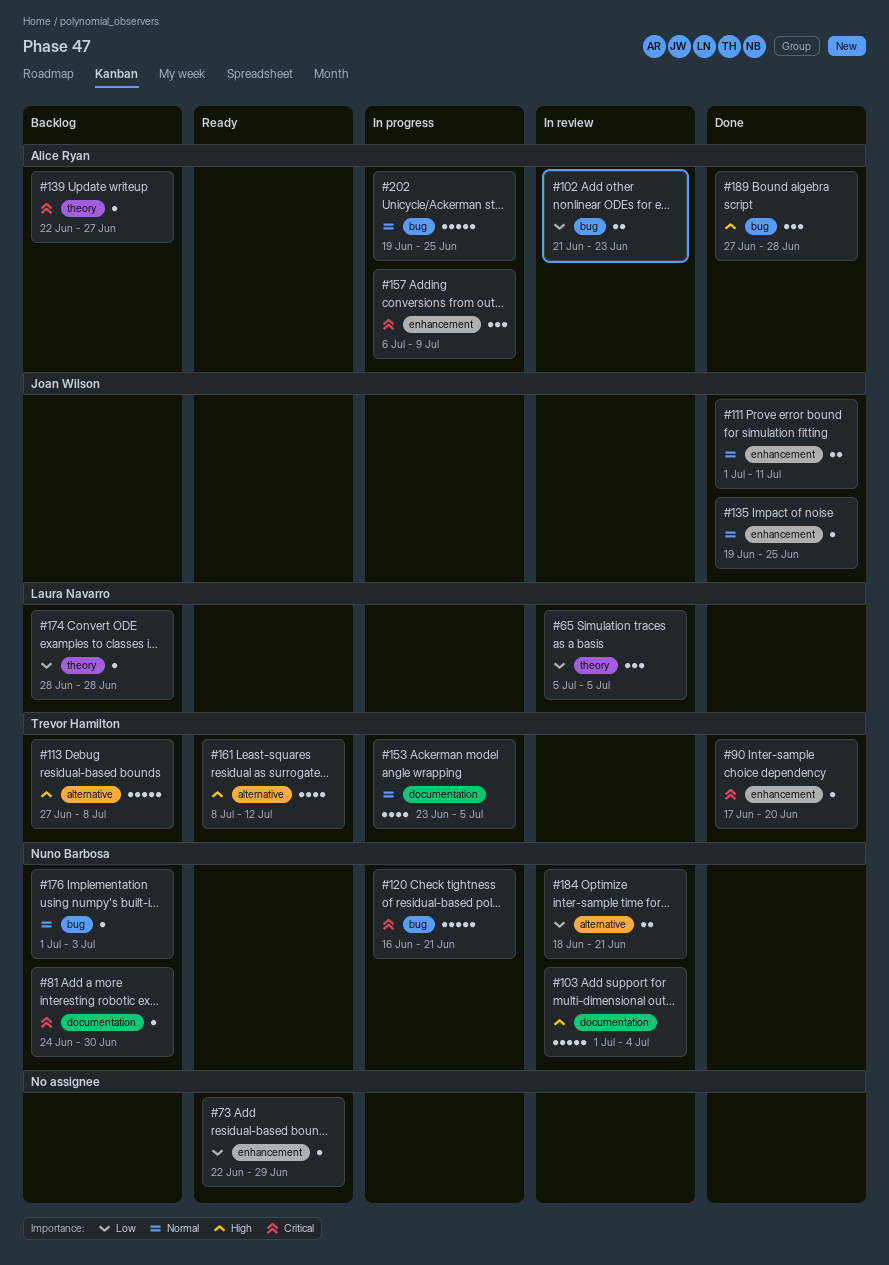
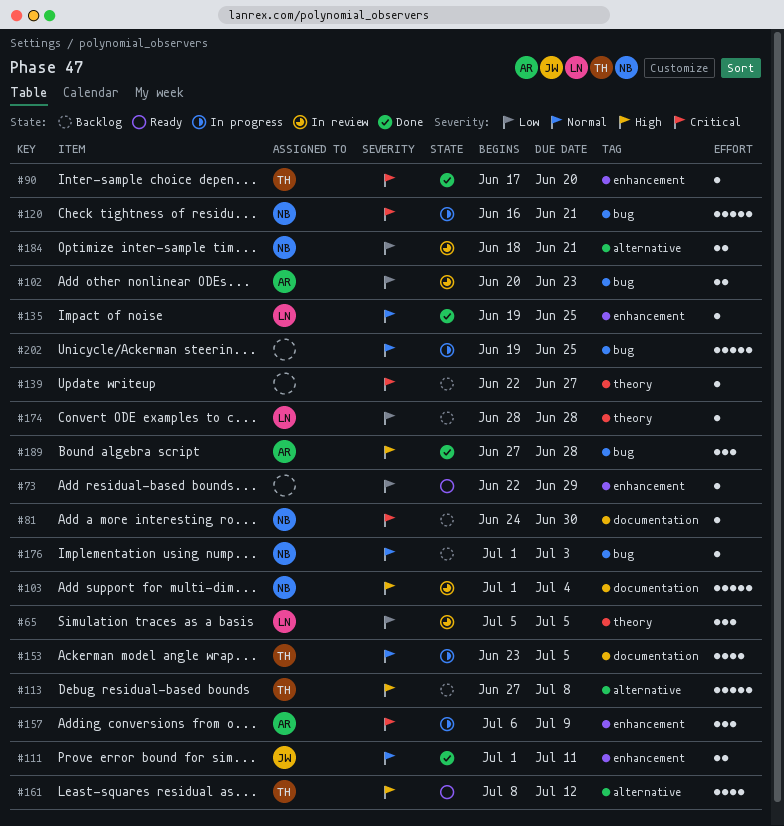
#102, start: Jun 21 -> Jun 20
#135, owner: Joan Wilson -> Laura Navarro
#139, owner: Alice Ryan -> none
#202, owner: Alice Ryan -> none

